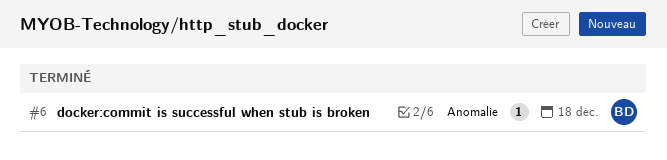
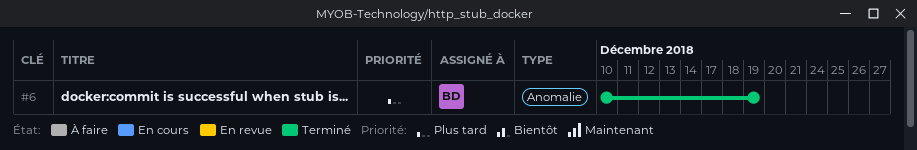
#6, due: Dec 18 -> Dec 19

